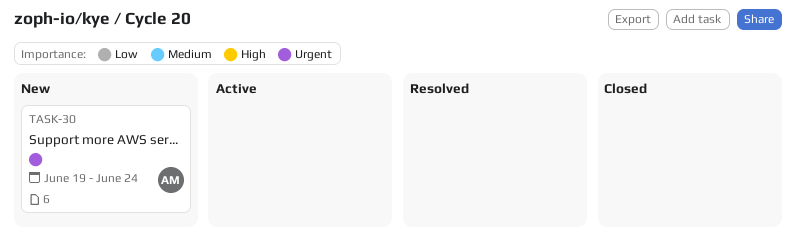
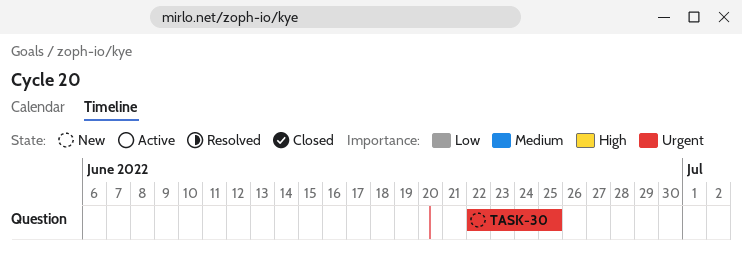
TASK-30, start: Jun 19 -> Jun 22
TASK-30, due: Jun 24 -> Jun 25

